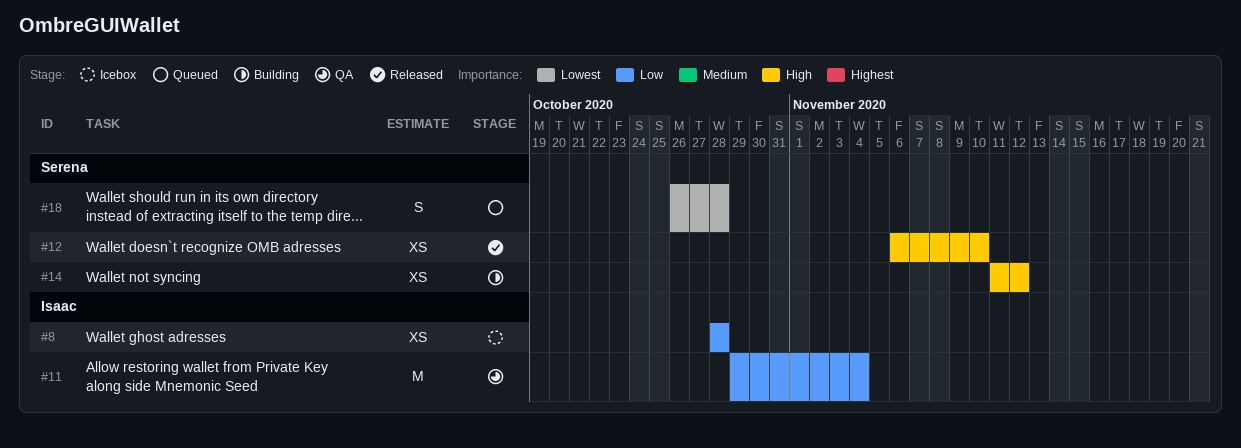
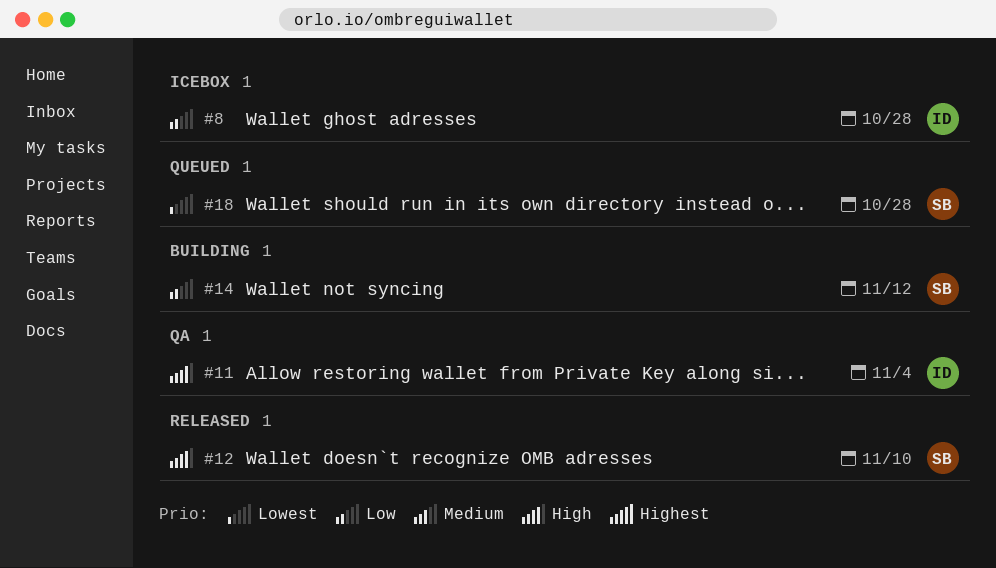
#11, priority: Low -> High
#14, priority: High -> Low

